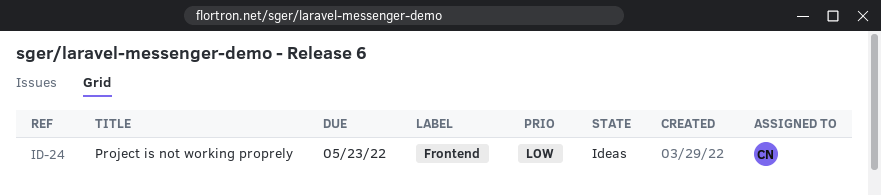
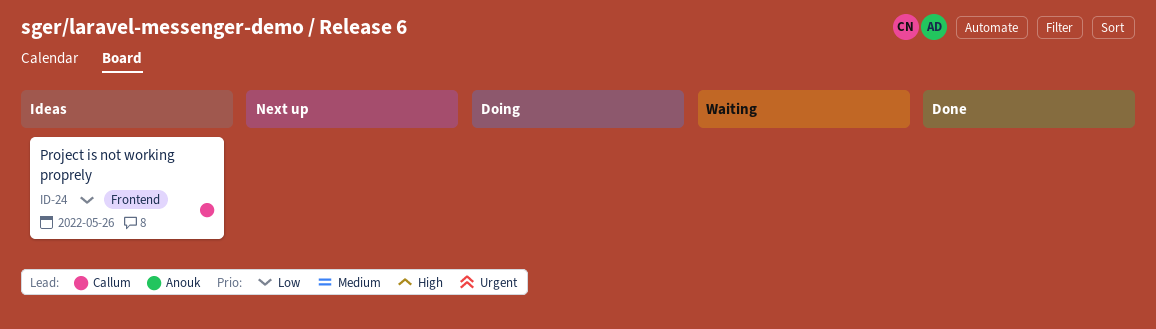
ID-24, due: May 23 -> May 26

